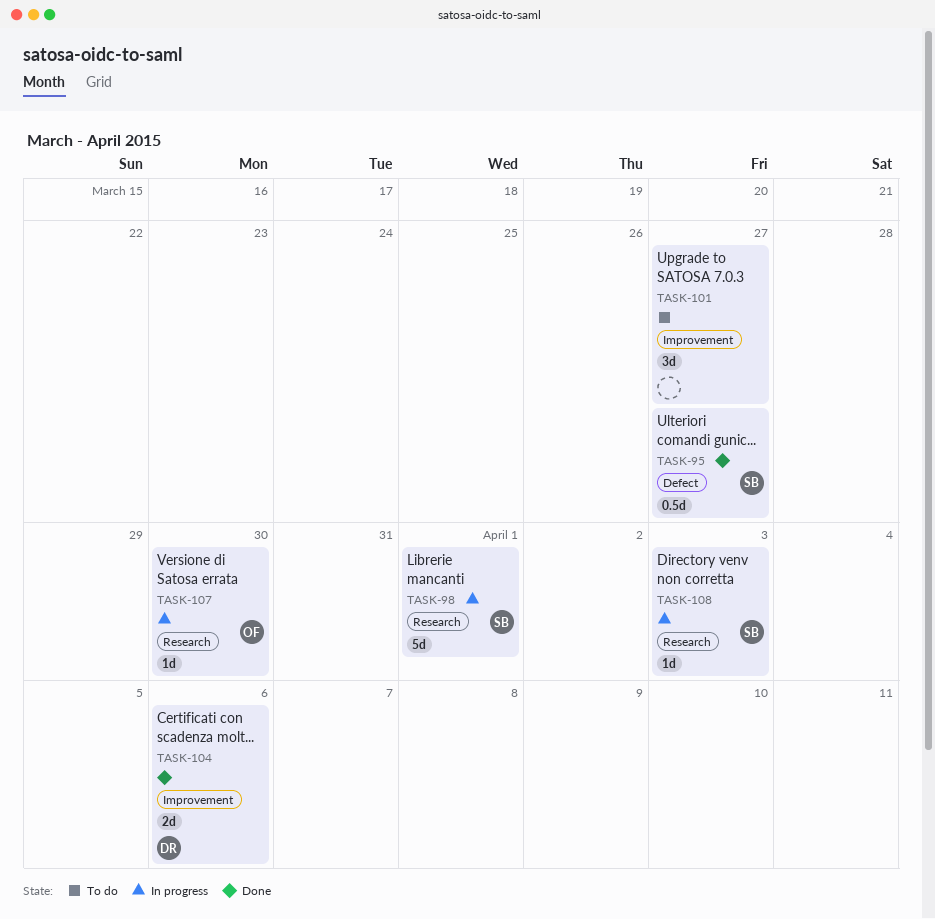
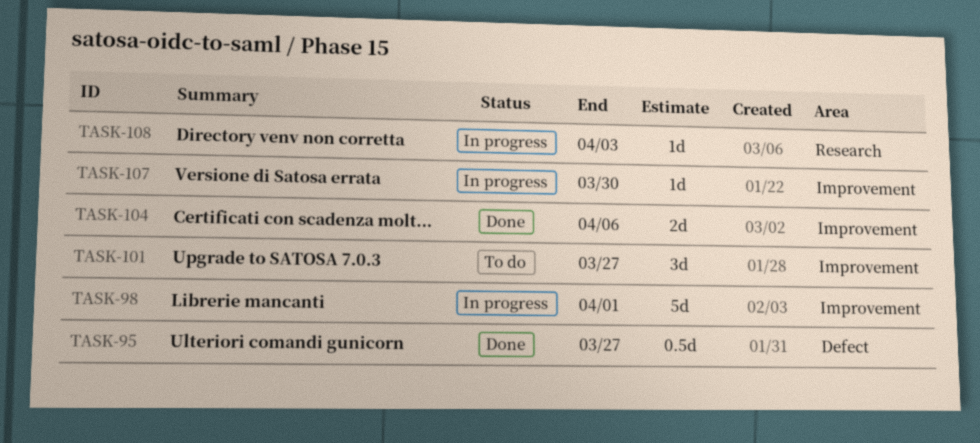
TASK-98, label: Research -> Improvement
TASK-107, label: Research -> Improvement

